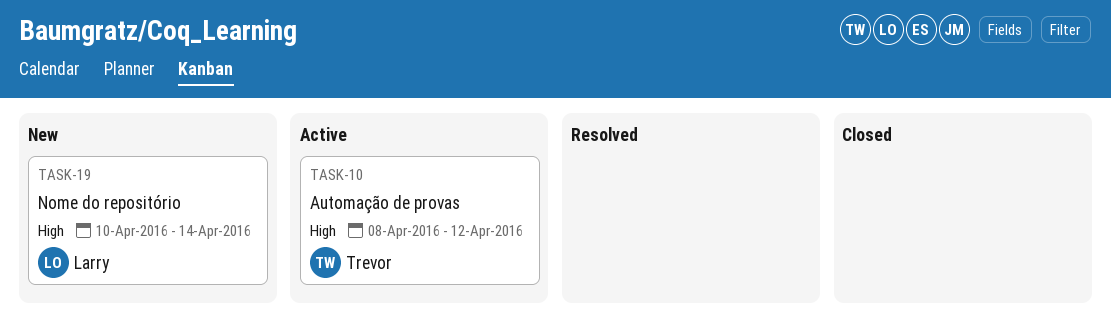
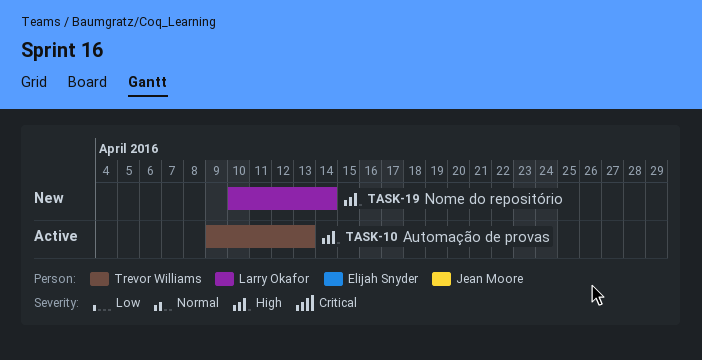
TASK-10, start: Apr 8 -> Apr 9
TASK-10, due: Apr 12 -> Apr 13

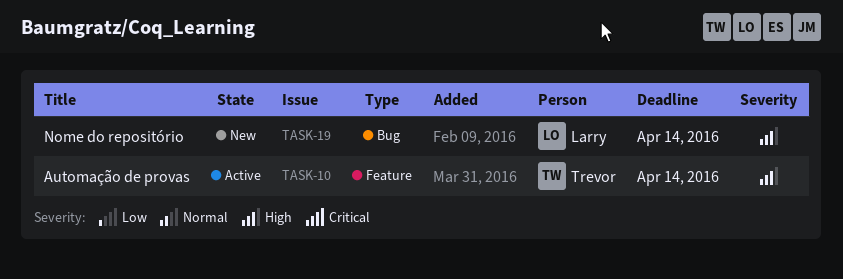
TASK-10, due: Apr 13 -> Apr 14

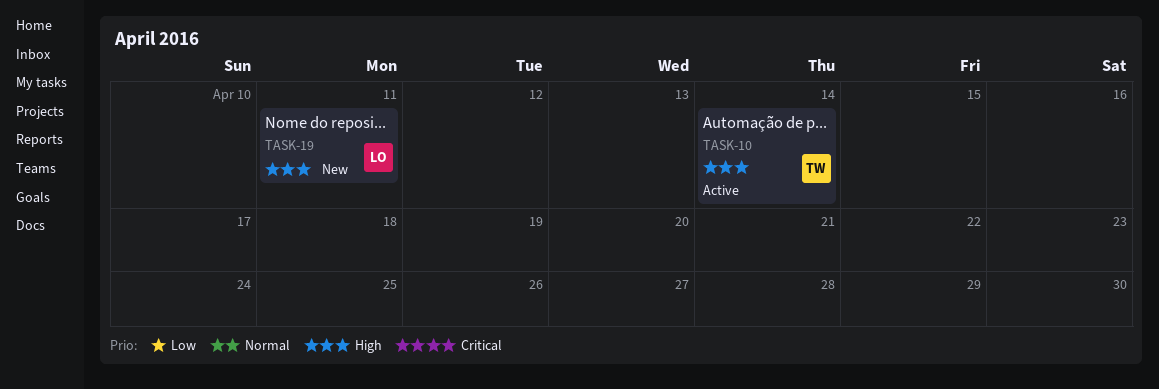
TASK-19, due: Apr 14 -> Apr 11

